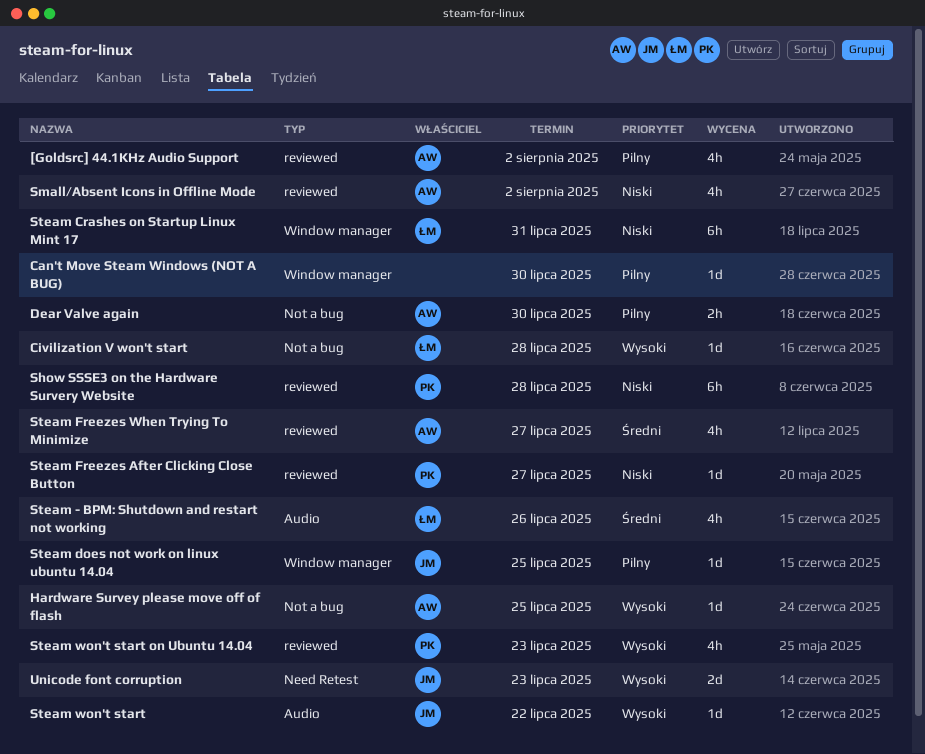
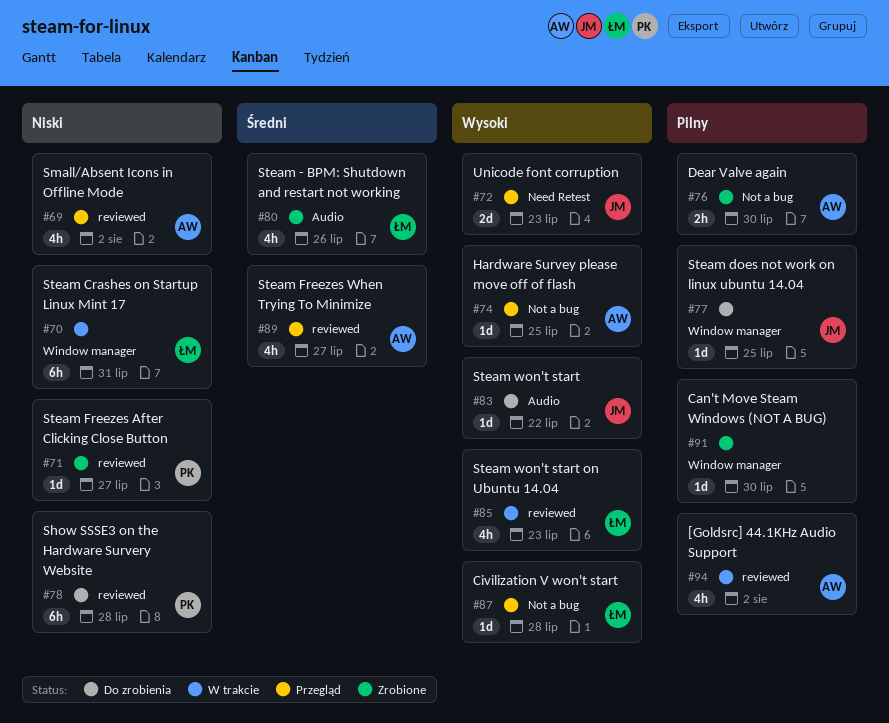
Steam won't start on Ubuntu 14.04, owner: PK -> ŁM

